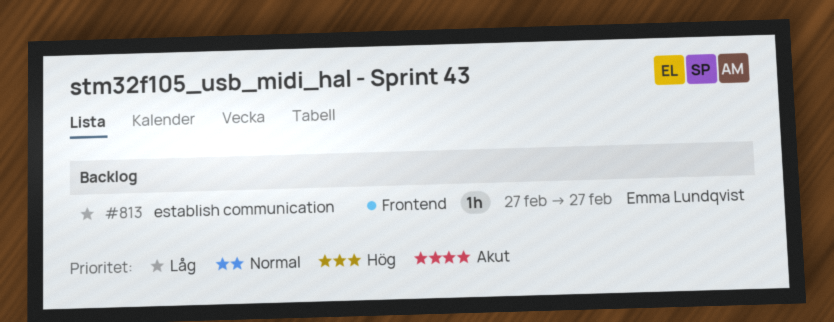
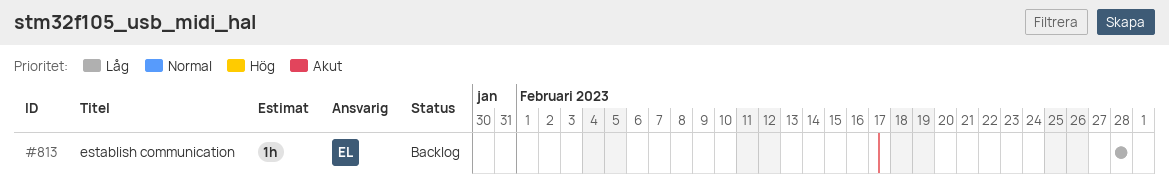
#813, start: Feb 27 -> Feb 28
#813, due: Feb 27 -> Feb 28

